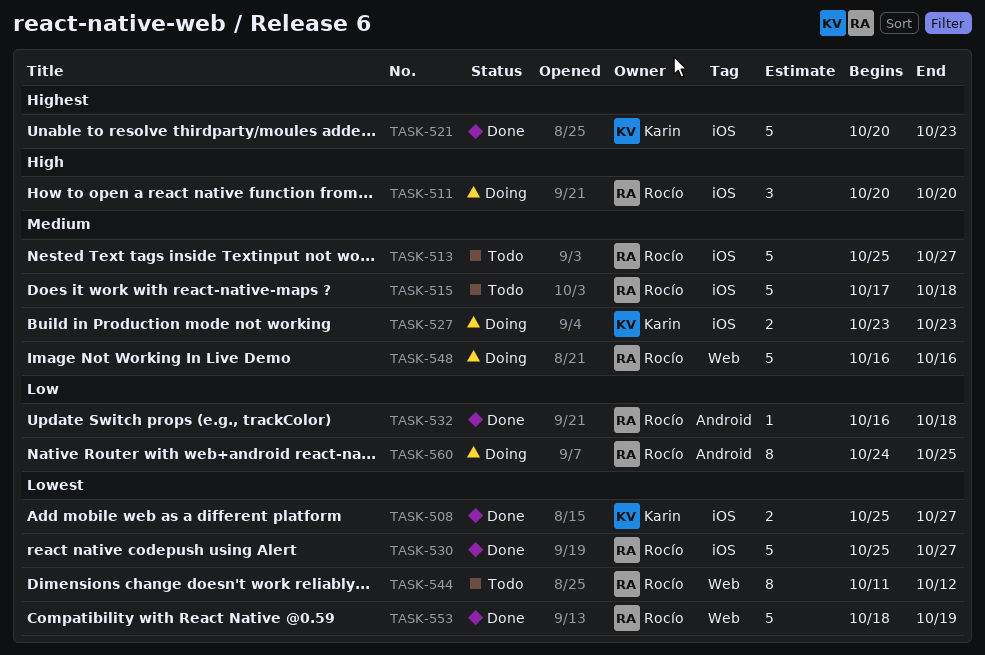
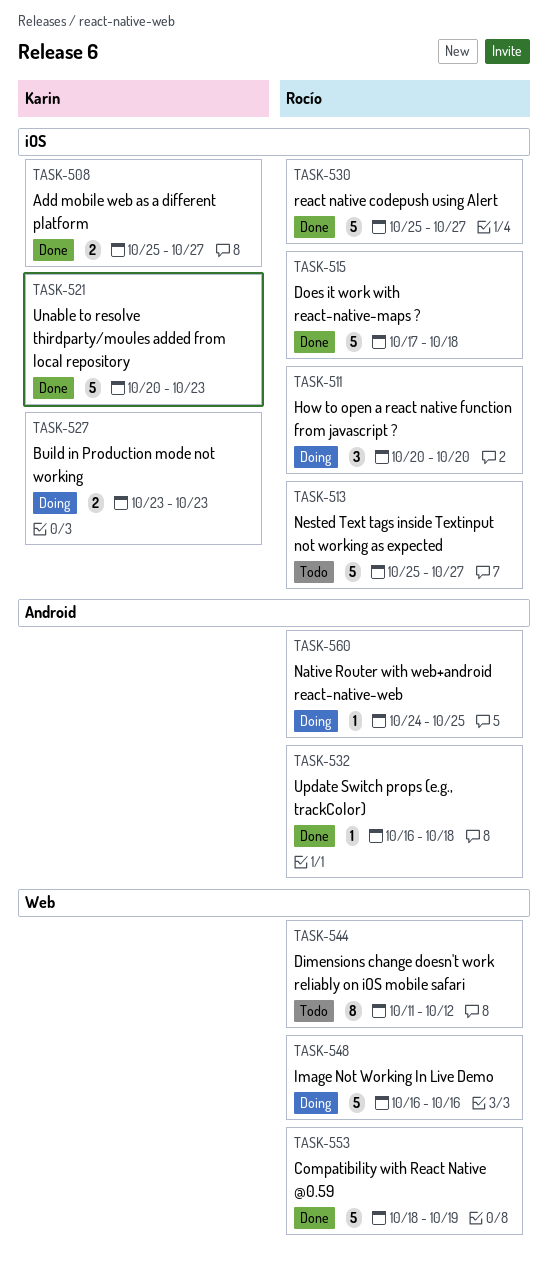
TASK-515, status: Todo -> Done
TASK-560, estimate: 8 -> 1

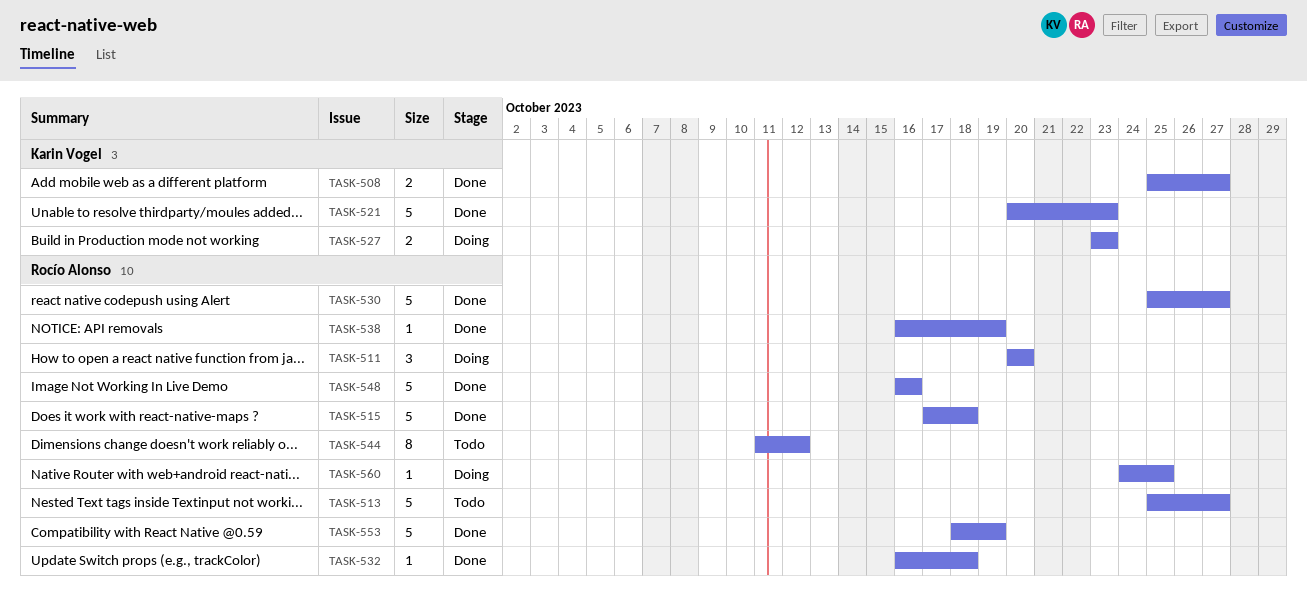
TASK-538: none -> present
TASK-548, status: Doing -> Done

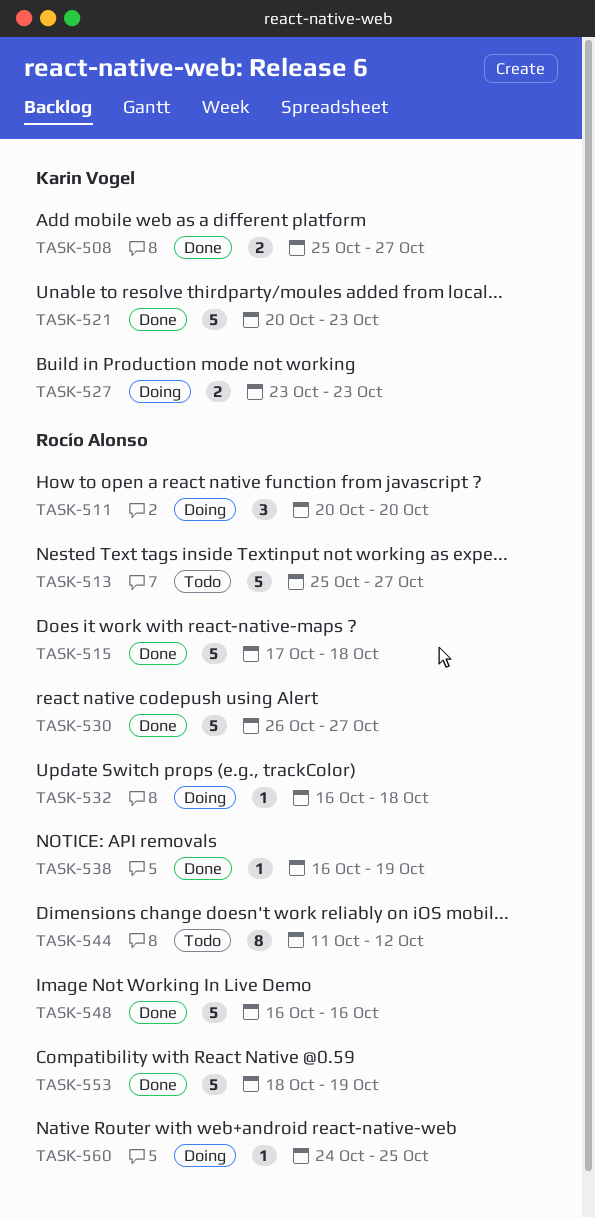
TASK-530, start: Oct 25 -> Oct 26
TASK-532, status: Done -> Doing

